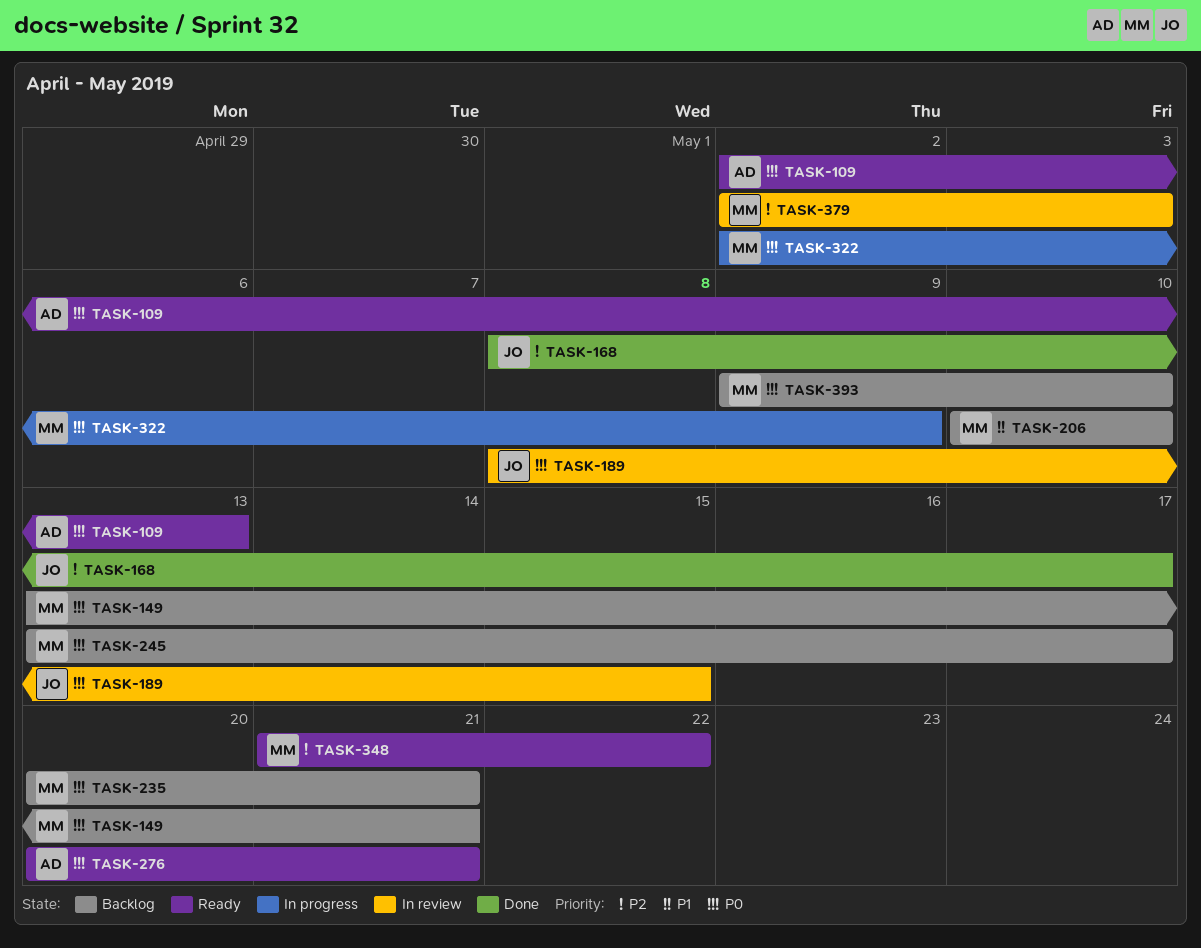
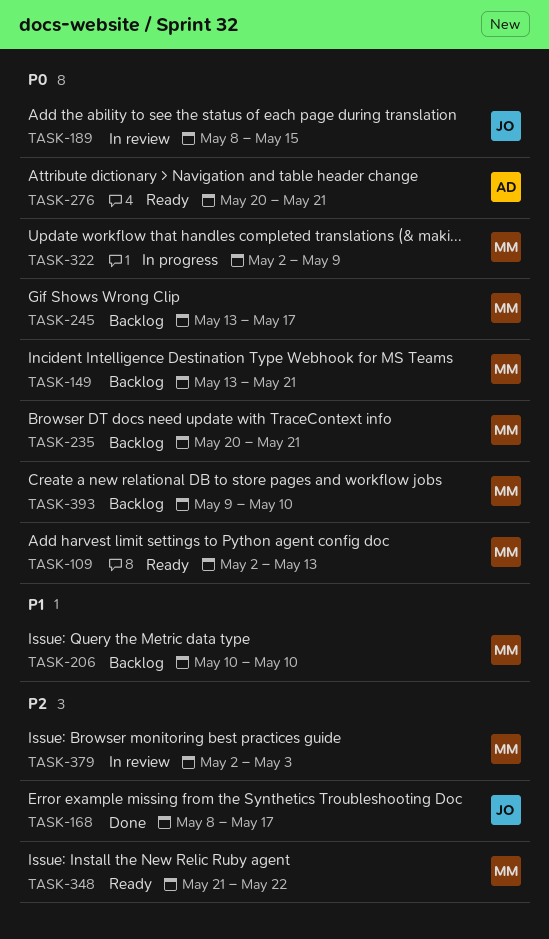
TASK-109, owner: AD -> MM

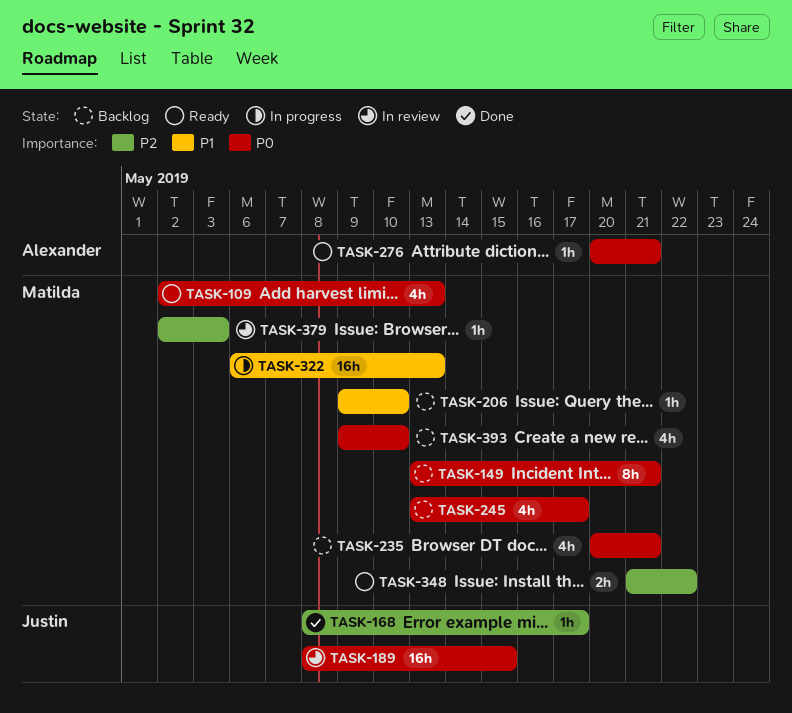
TASK-206, start: May 10 -> May 9
TASK-322, priority: P0 -> P1
TASK-322, start: May 2 -> May 6
TASK-322, due: May 9 -> May 13

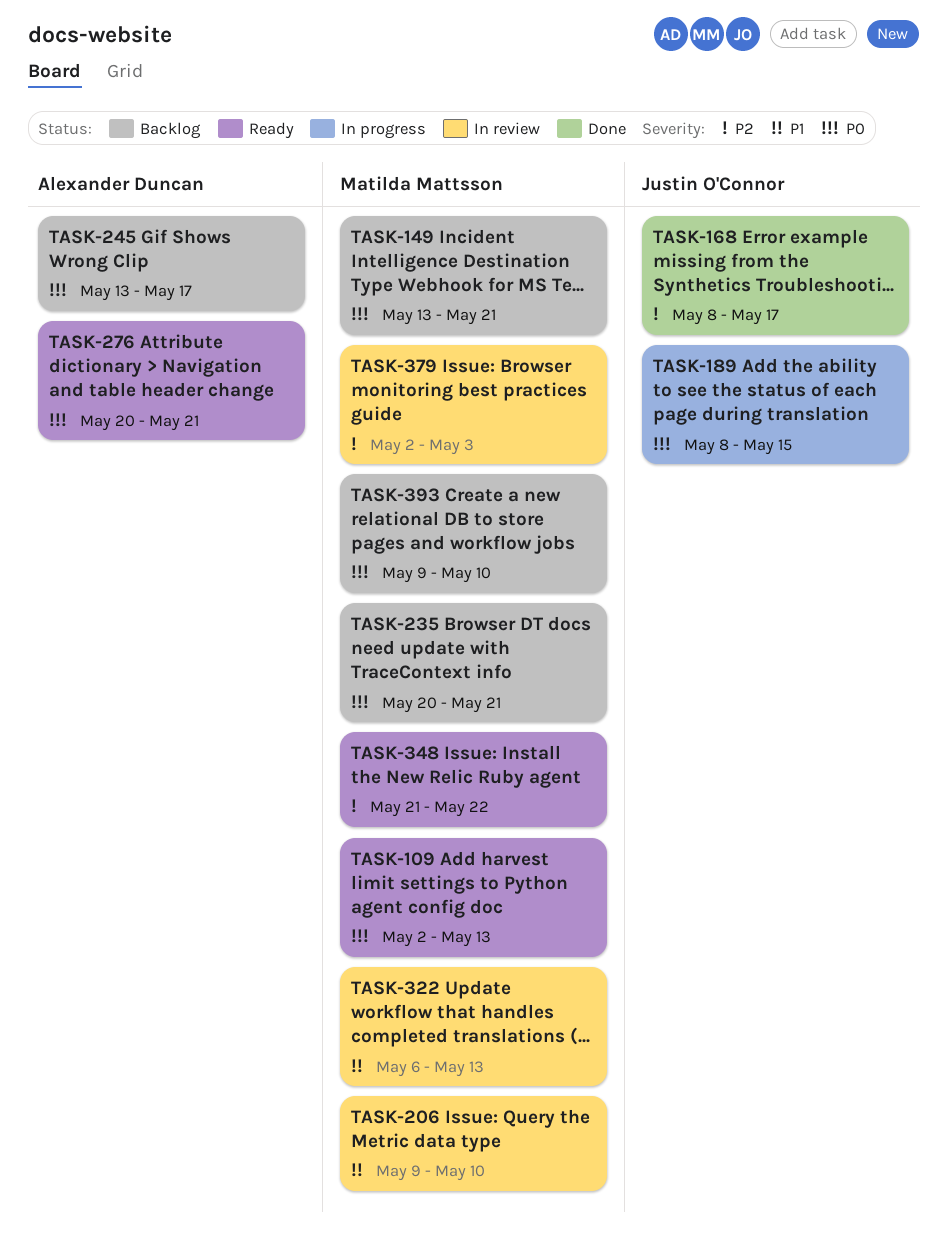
TASK-189, status: In review -> In progress
TASK-206, status: Backlog -> In review
TASK-245, owner: Matilda Mattsson -> Alexander Duncan
TASK-322, status: In progress -> In review

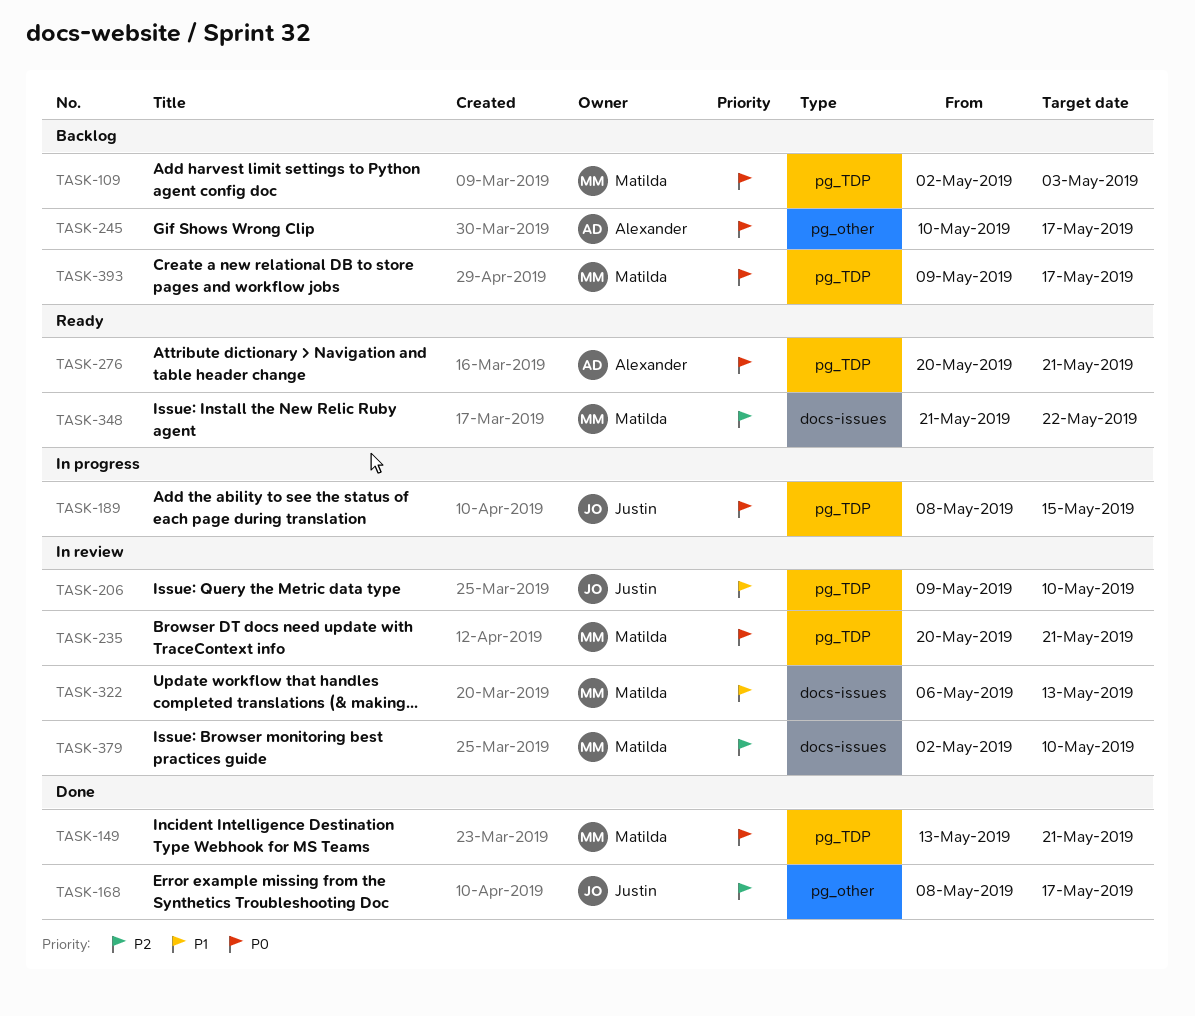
TASK-109, status: Ready -> Backlog
TASK-109, due: May 13 -> May 3
TASK-149, status: Backlog -> Done
TASK-206, owner: Matilda Mattsson -> Justin O'Connor
TASK-235, status: Backlog -> In review
TASK-245, start: May 13 -> May 10
TASK-379, due: May 3 -> May 10
TASK-393, due: May 10 -> May 17

